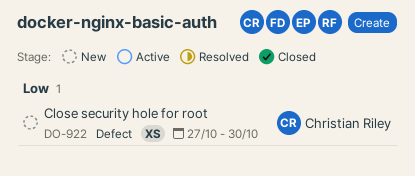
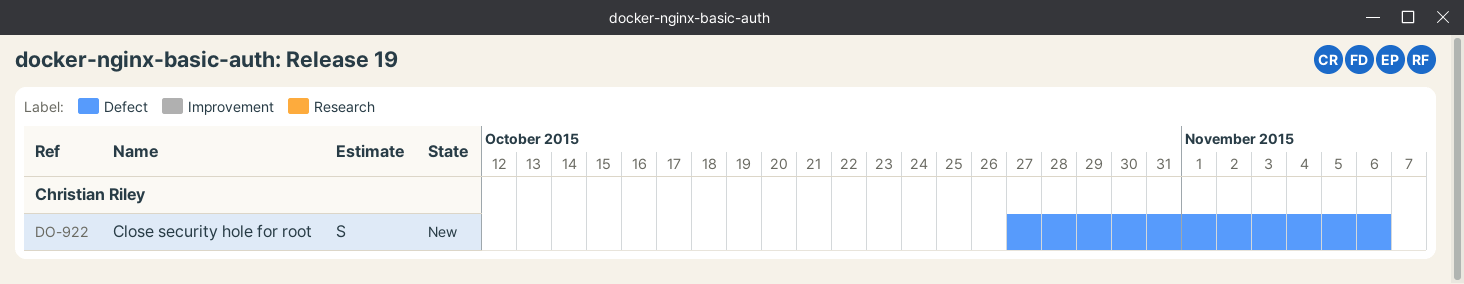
DO-922, estimate: XS -> S
DO-922, due: Oct 30 -> Nov 6

